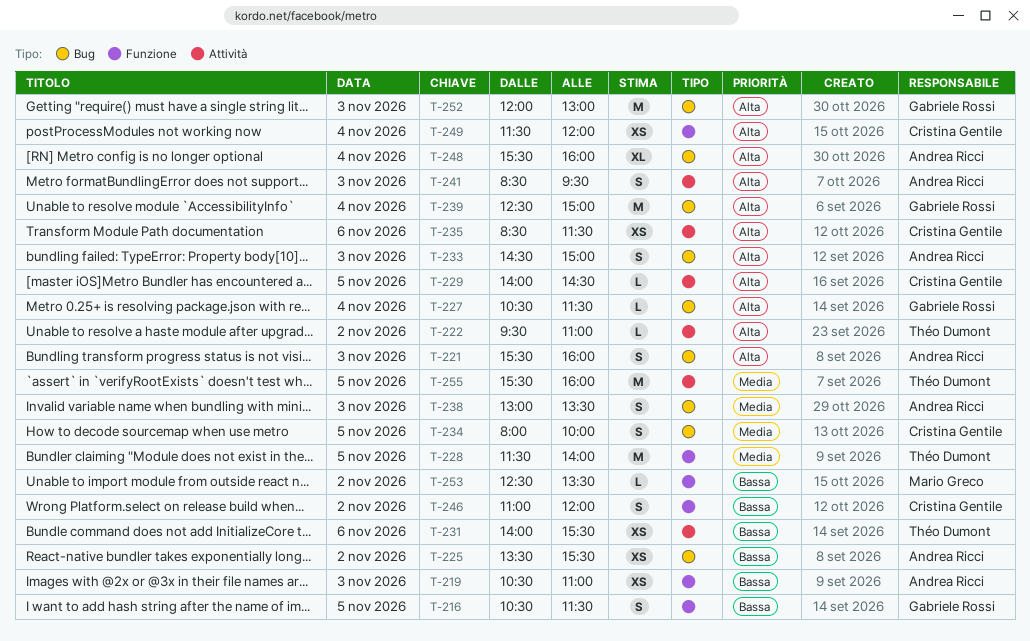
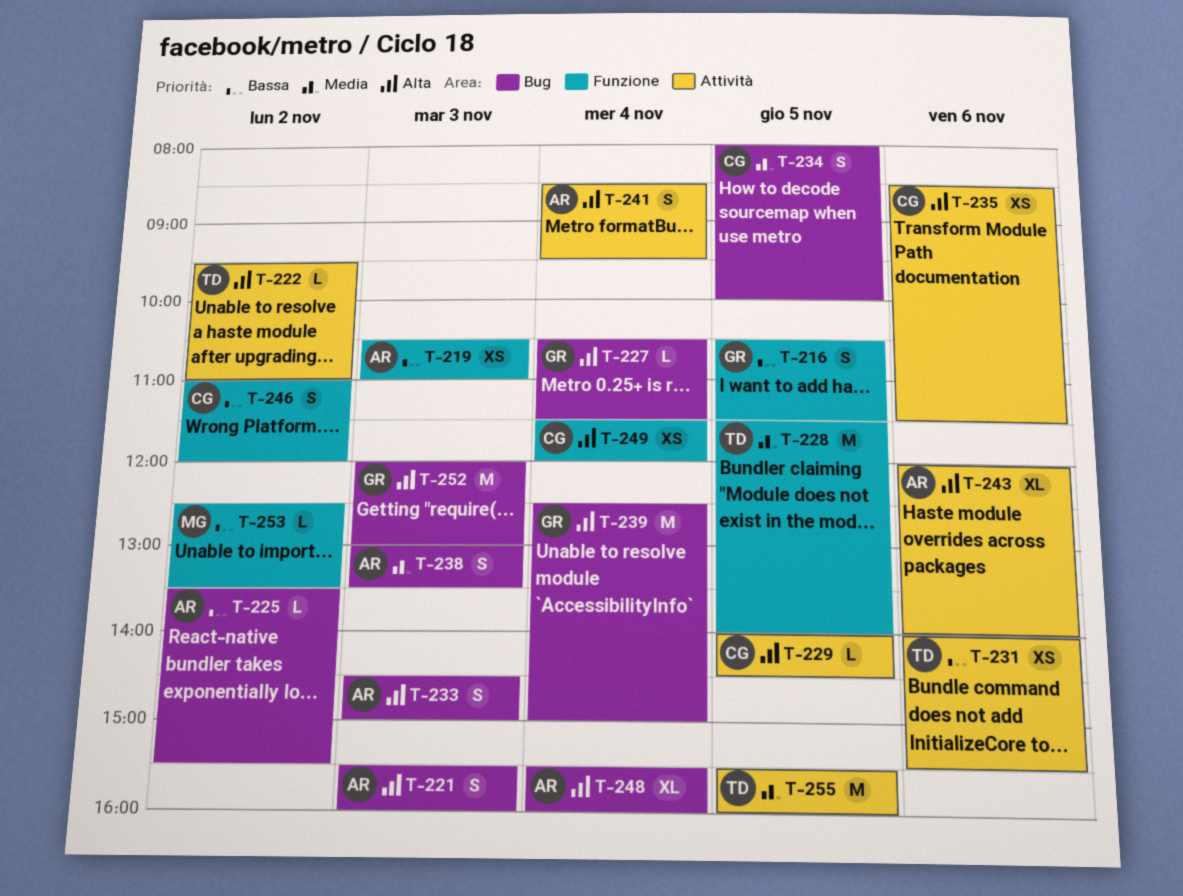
T-225, estimate: XS -> L
T-241, day: Nov 3 -> Nov 4
T-243: none -> present

